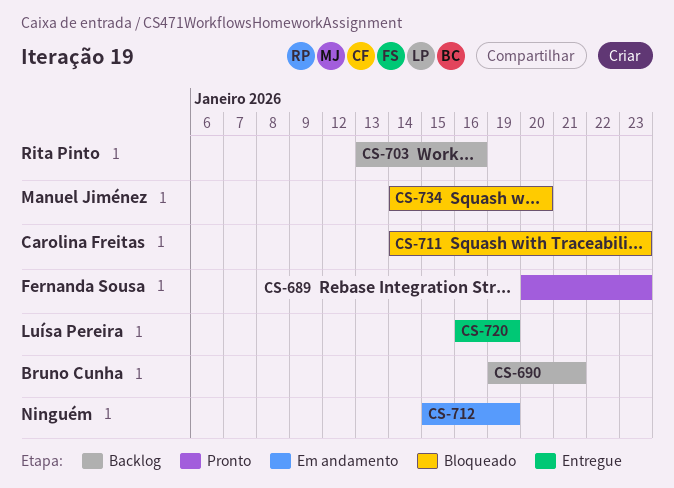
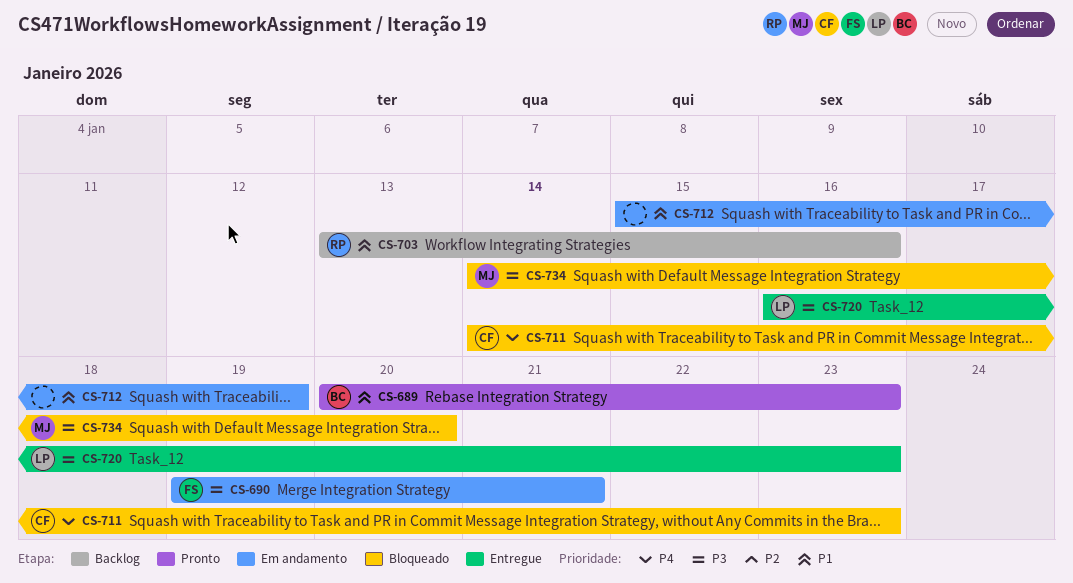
CS-689, owner: Fernanda Sousa -> Bruno Cunha
CS-690, status: Backlog -> Em andamento
CS-690, owner: Bruno Cunha -> Fernanda Sousa
CS-720, due: Jan 19 -> Jan 23

